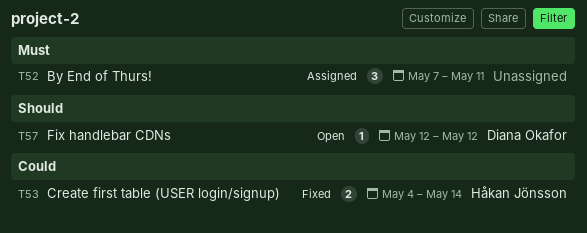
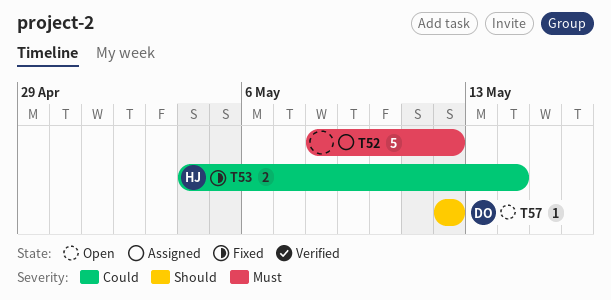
T52, estimate: 3 -> 5
T52, start: May 7 -> May 8
T52, due: May 11 -> May 12

